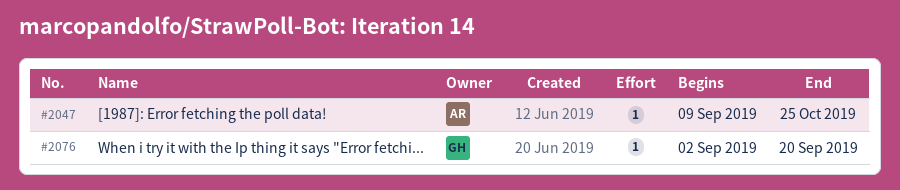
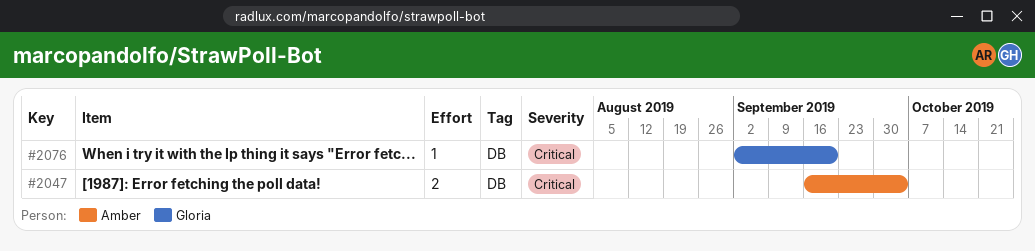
#2047, estimate: 1 -> 2
#2047, start: Sep 9 -> Sep 16
#2047, due: Oct 25 -> Oct 4

